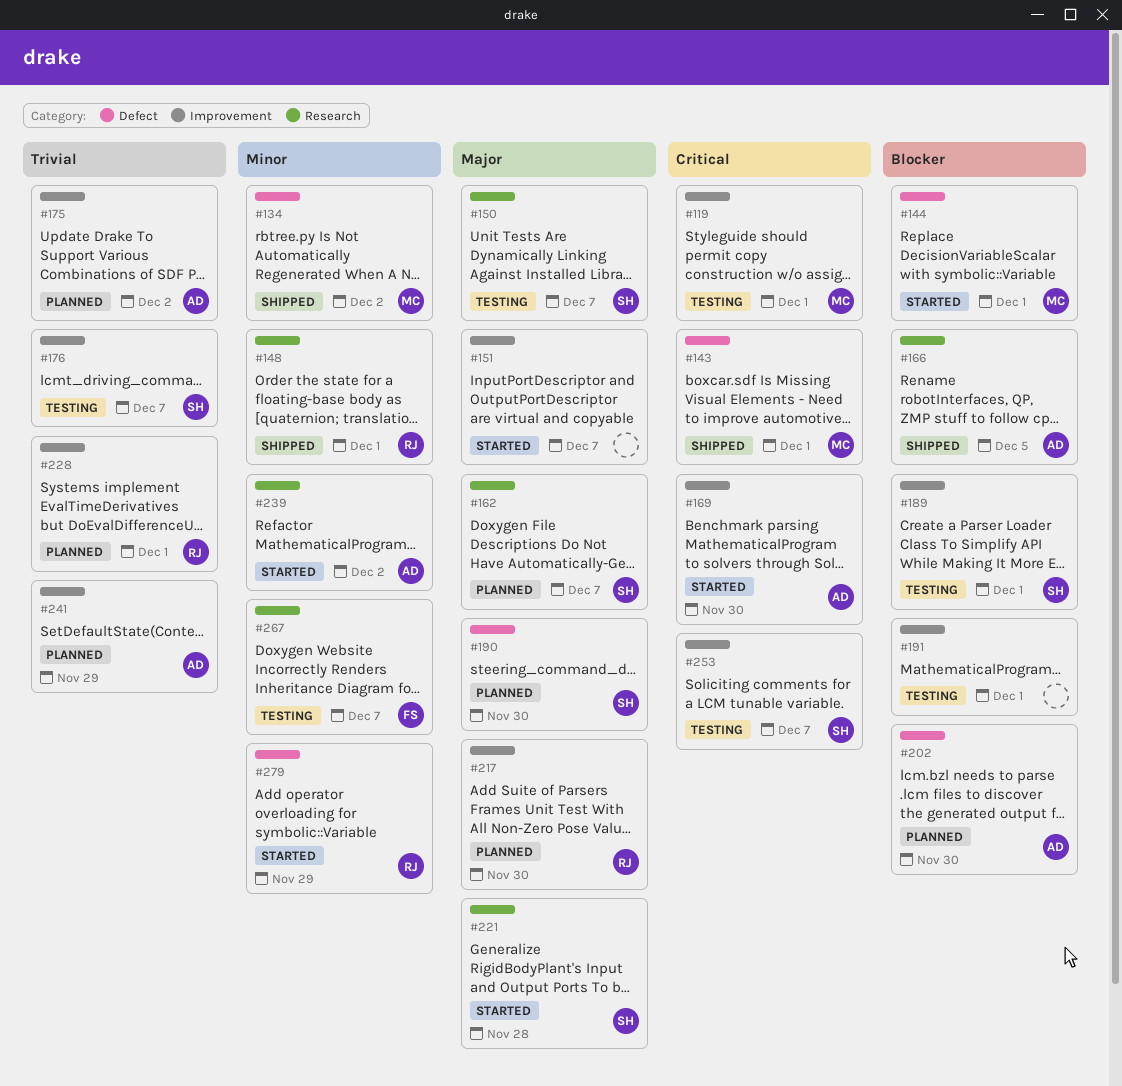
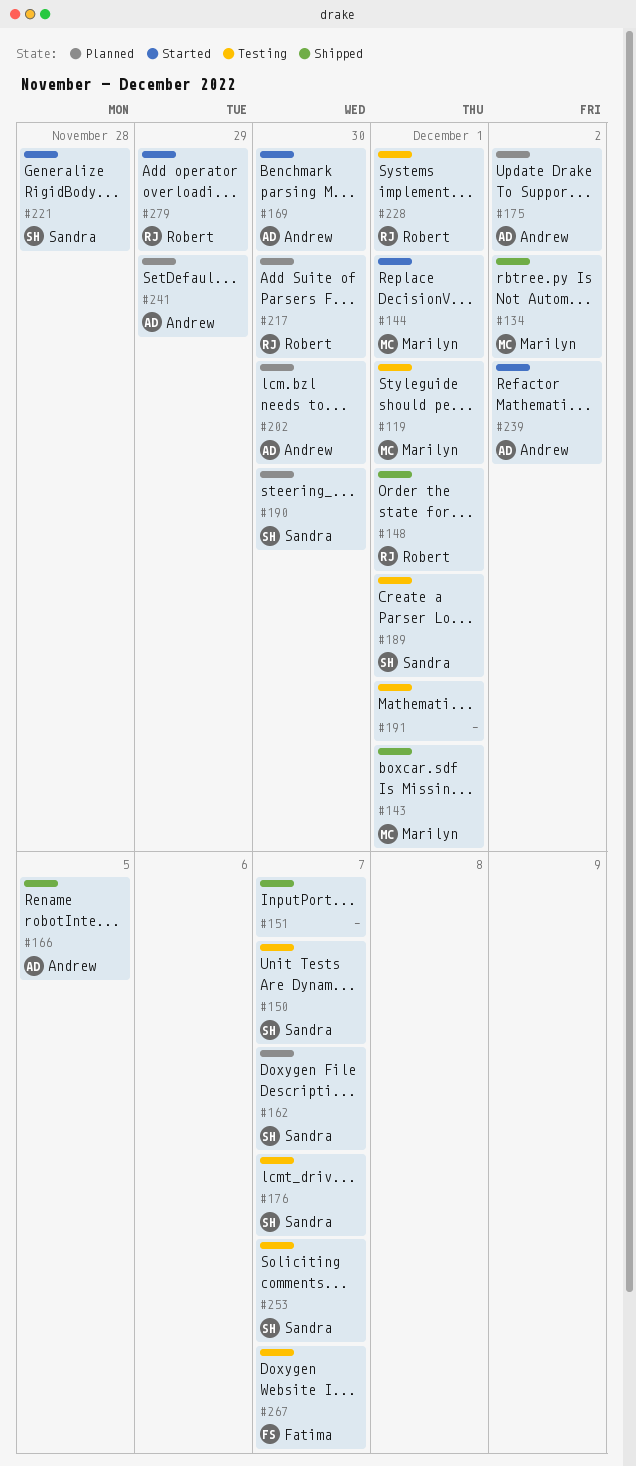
#151, status: Started -> Shipped
#228, status: Planned -> Testing

